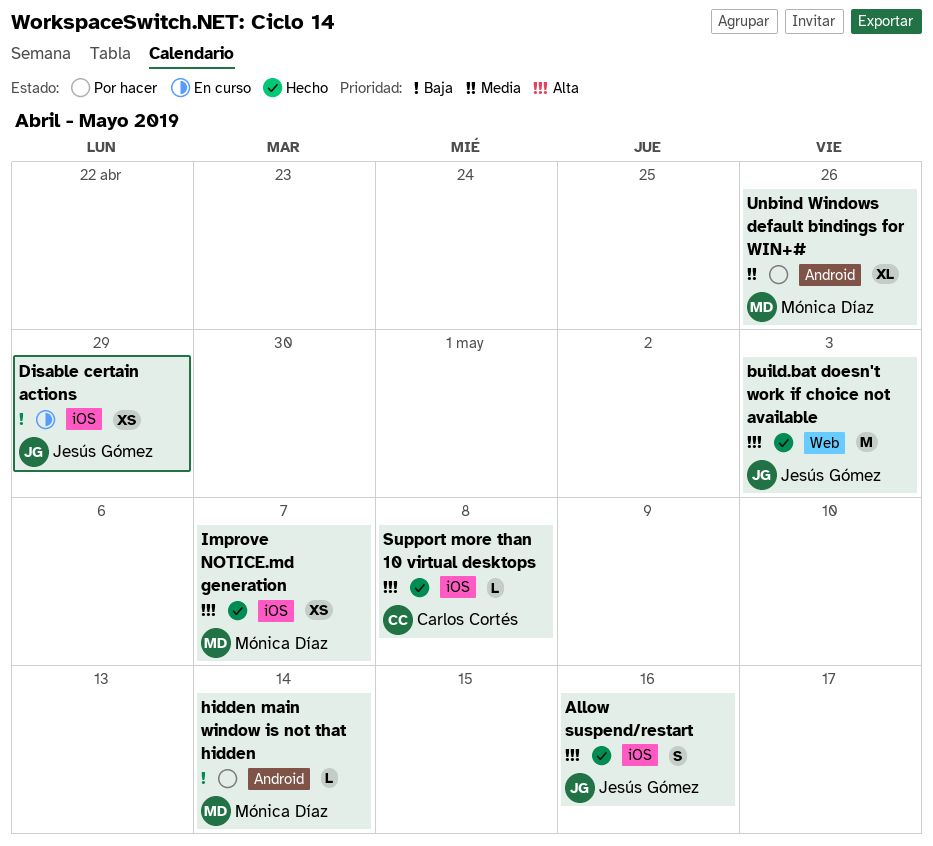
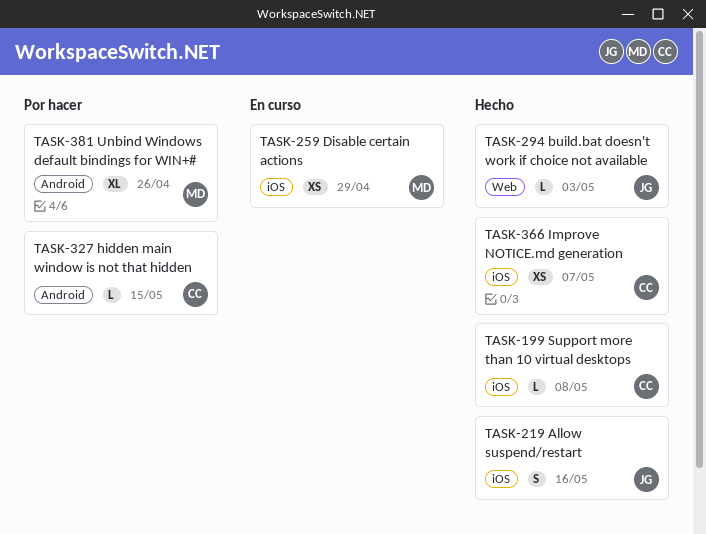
build.bat doesn't work if choice not available, estimate: M -> L
Disable certain actions, owner: Jesús Gómez -> Mónica Díaz
hidden main window is not that hidden, owner: Mónica Díaz -> Carlos Cortés
hidden main window is not that hidden, due: May 14 -> May 15
Improve NOTICE.md generation, owner: Mónica Díaz -> Carlos Cortés

